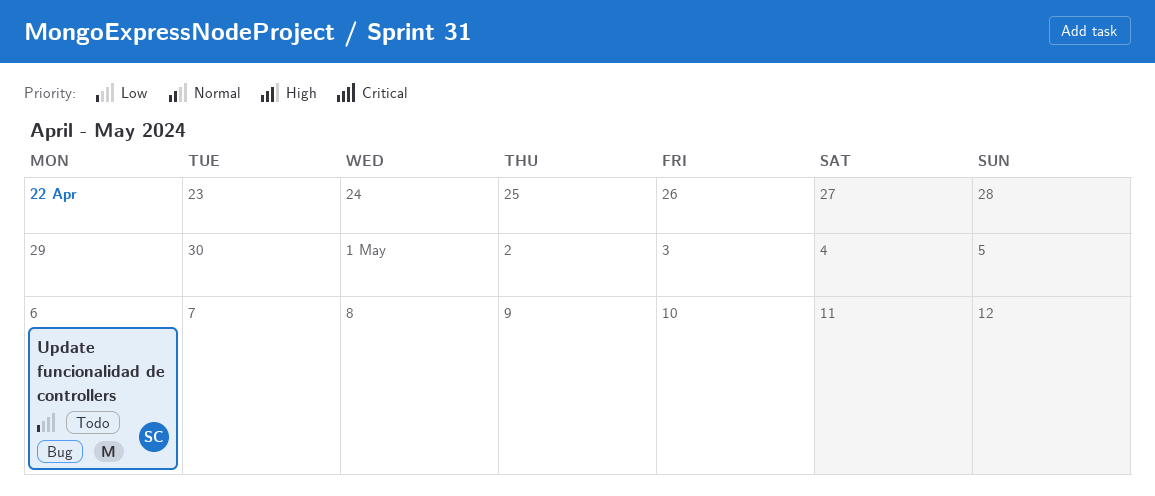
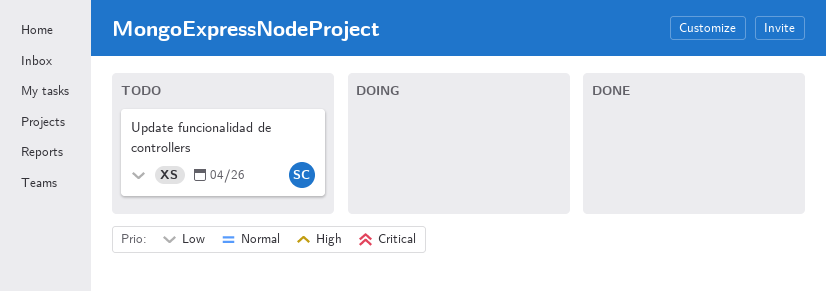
Update funcionalidad de controllers, estimate: M -> XS
Update funcionalidad de controllers, due: May 6 -> Apr 26

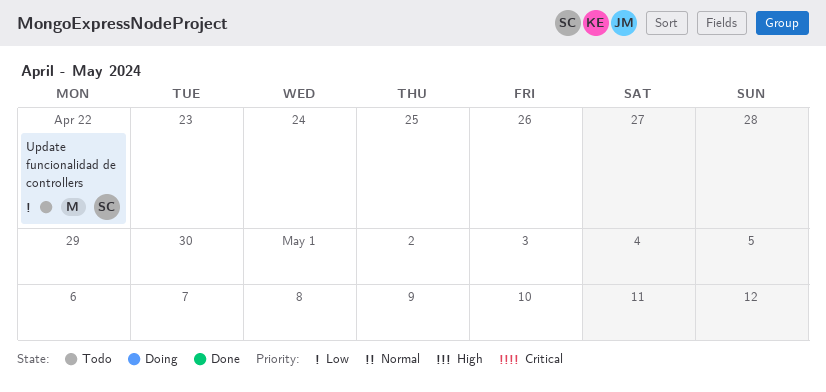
Update funcionalidad de controllers, estimate: XS -> M
Update funcionalidad de controllers, due: Apr 26 -> Apr 22

